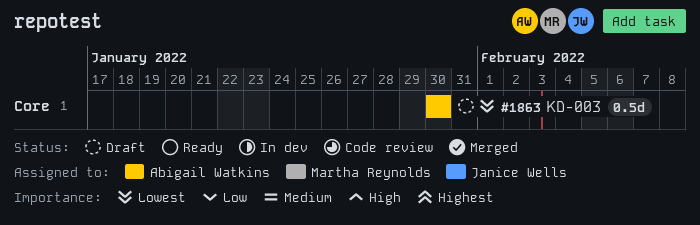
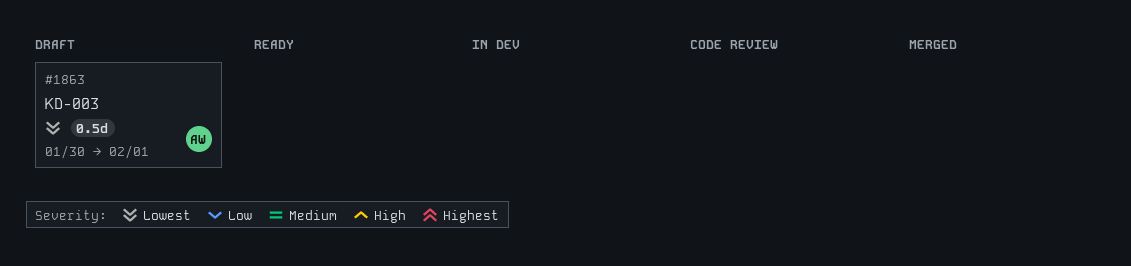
#1863, due: Jan 30 -> Feb 1

